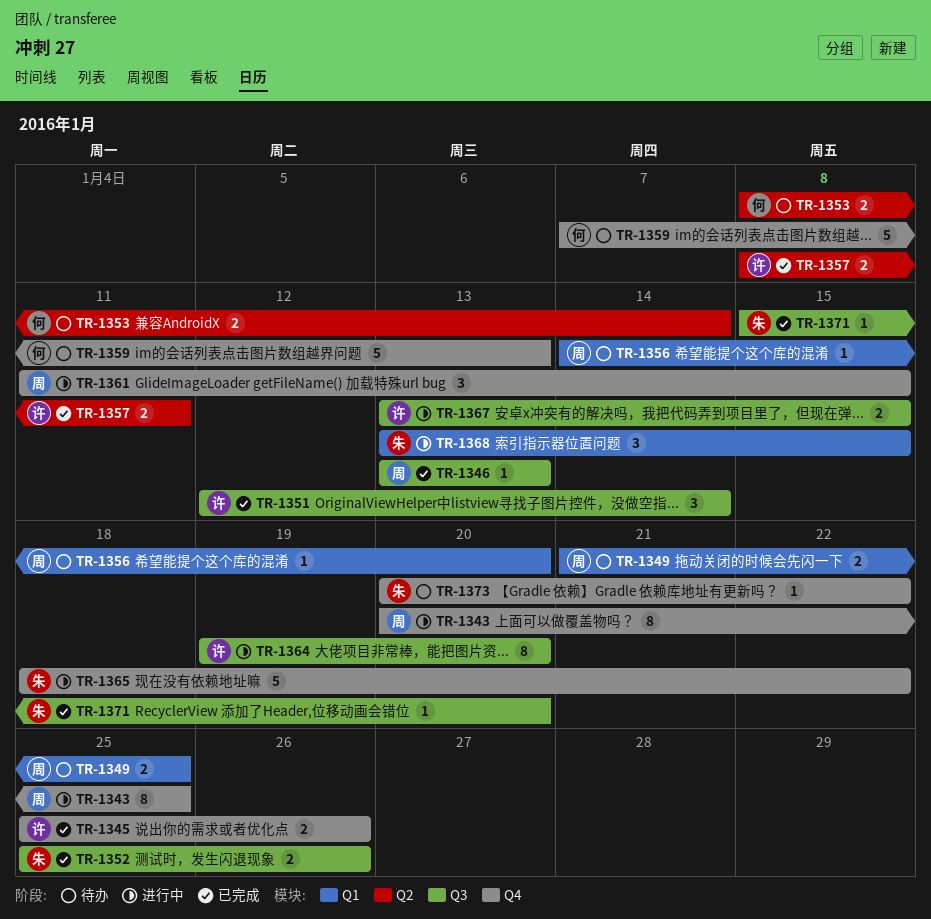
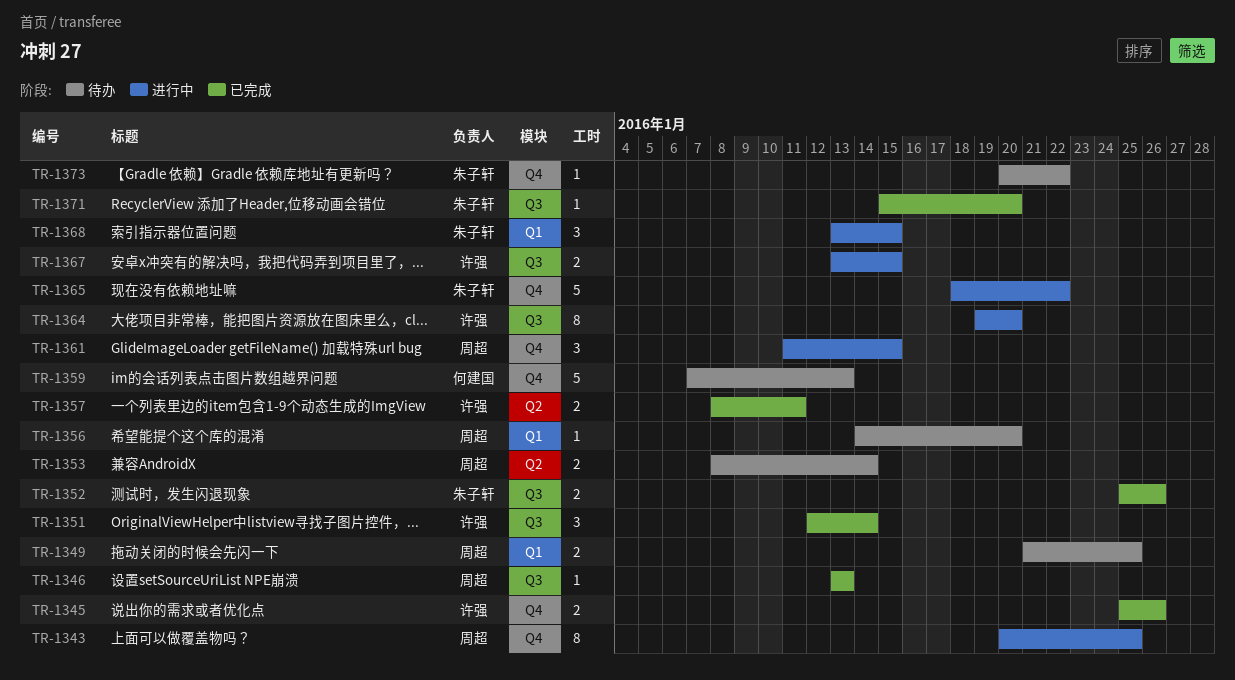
TR-1353, owner: 何建国 -> 周超

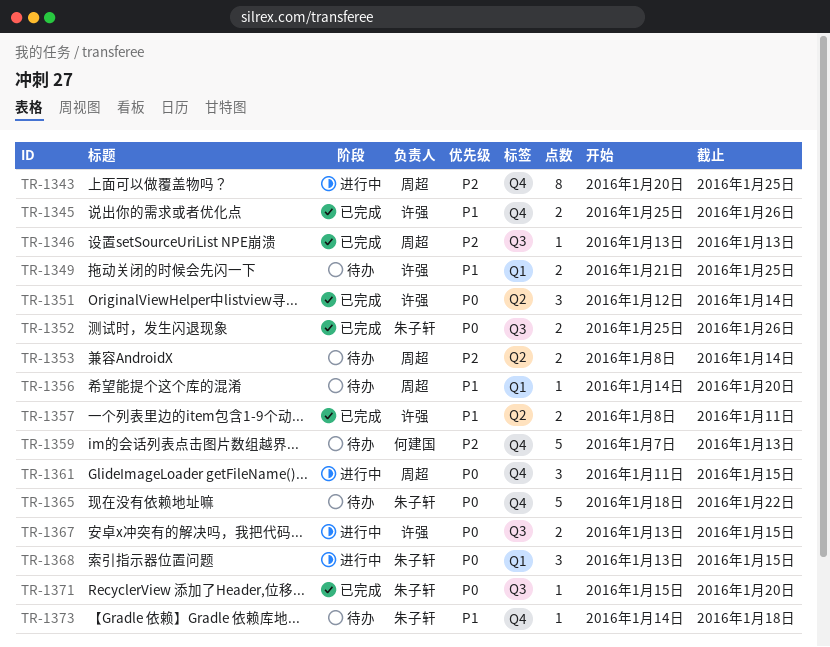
TR-1349, owner: 周超 -> 许强
TR-1351, label: Q3 -> Q2
TR-1364: present -> none
TR-1365, status: 进行中 -> 待办
TR-1373, start: Jan 20 -> Jan 14
TR-1373, due: Jan 22 -> Jan 18

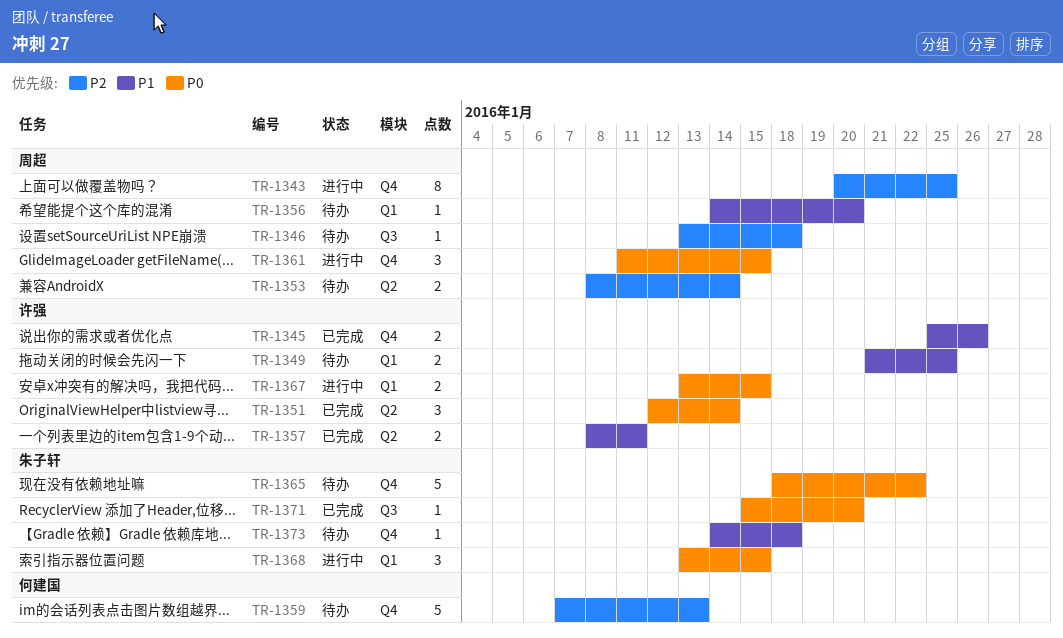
TR-1346, status: 已完成 -> 待办
TR-1346, due: Jan 13 -> Jan 18
TR-1352: present -> none
TR-1367, label: Q3 -> Q1

